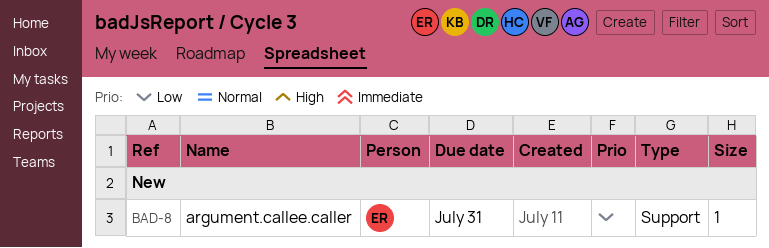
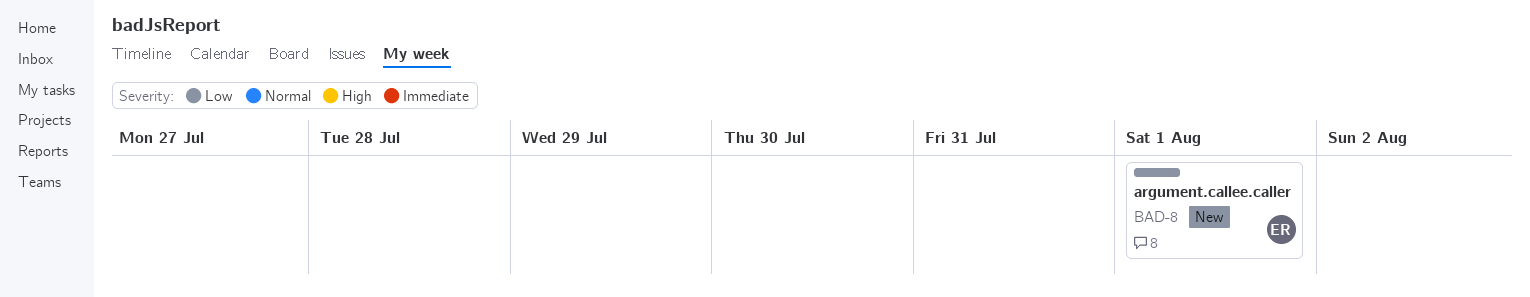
BAD-8, due: Jul 31 -> Aug 1

